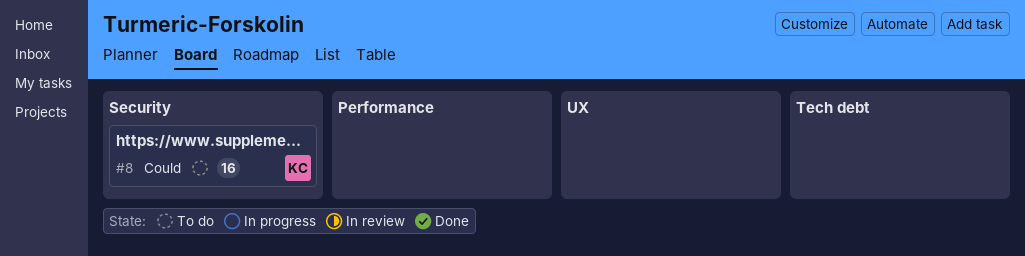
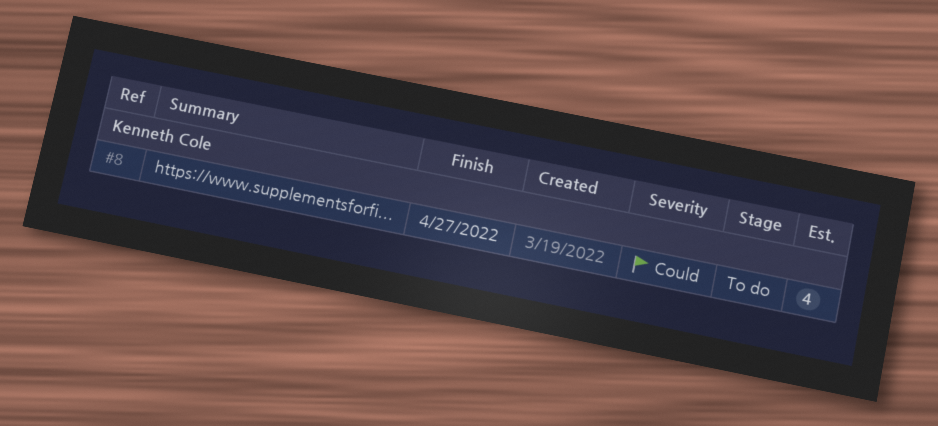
#8, estimate: 16 -> 4

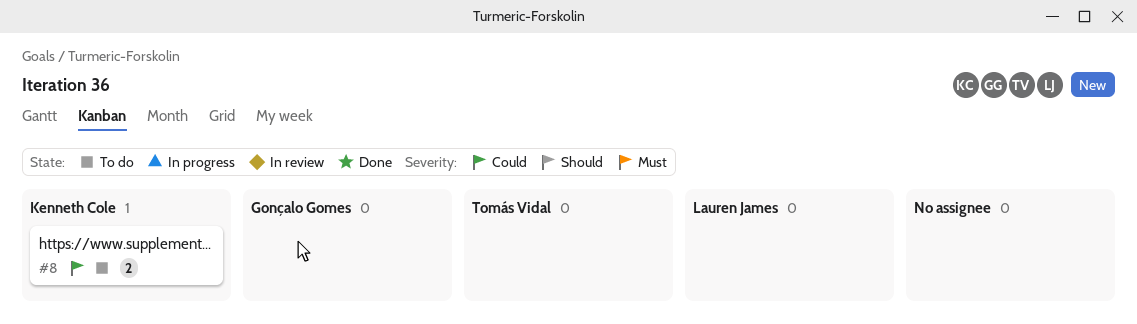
#8, estimate: 4 -> 2

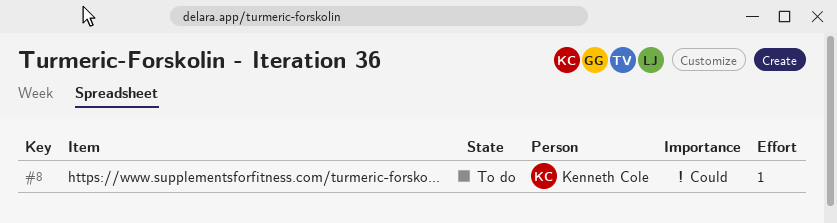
#8, estimate: 2 -> 1

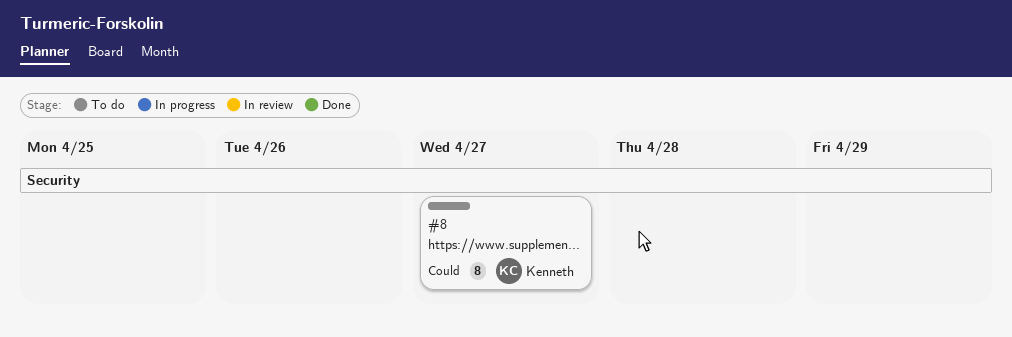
#8, estimate: 1 -> 8

